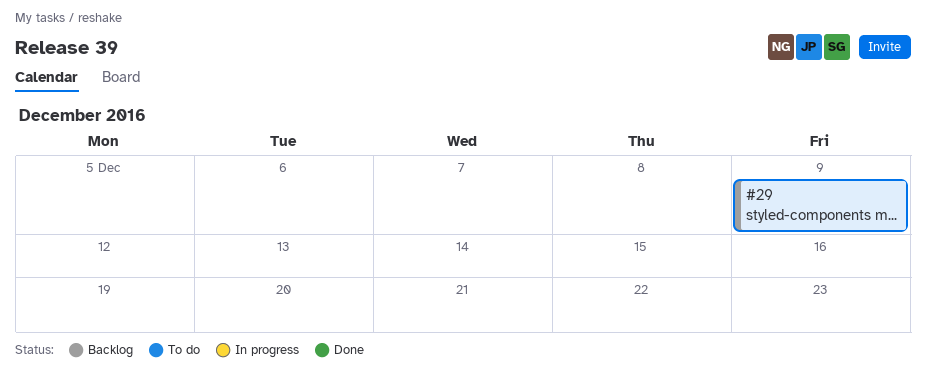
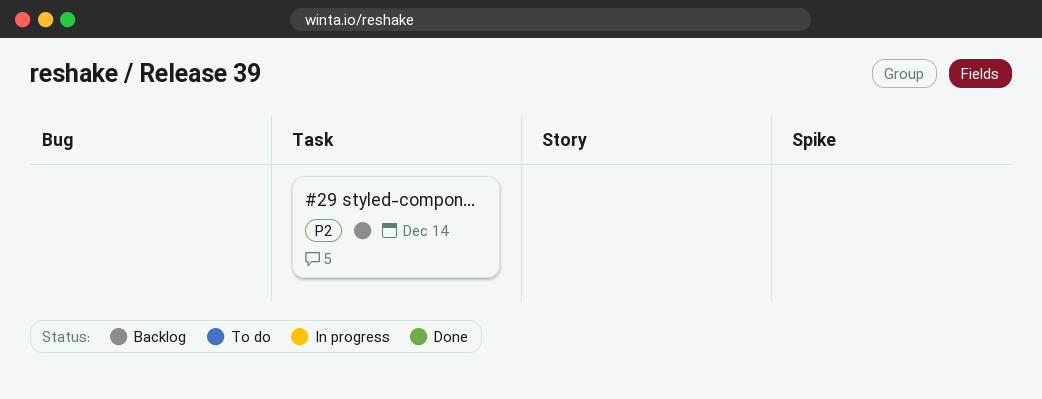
#29, due: Dec 9 -> Dec 14

